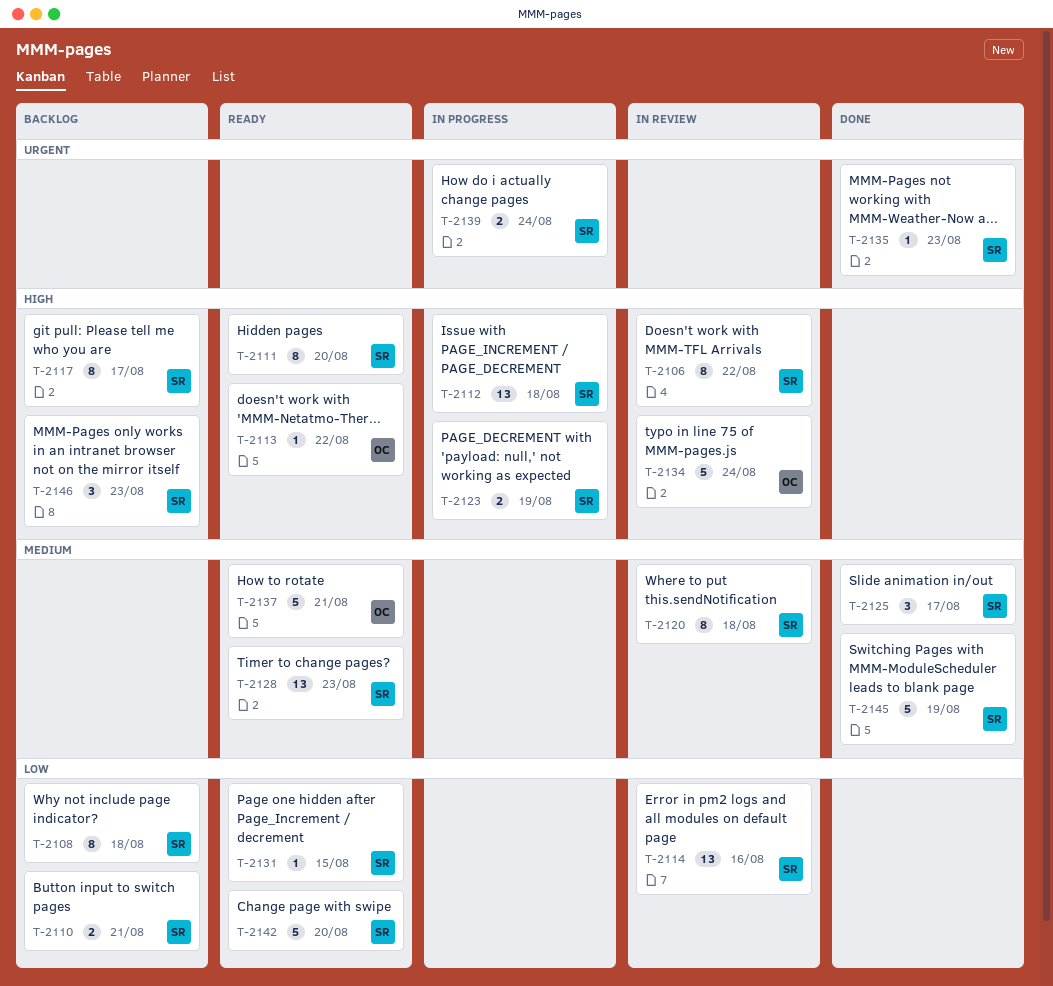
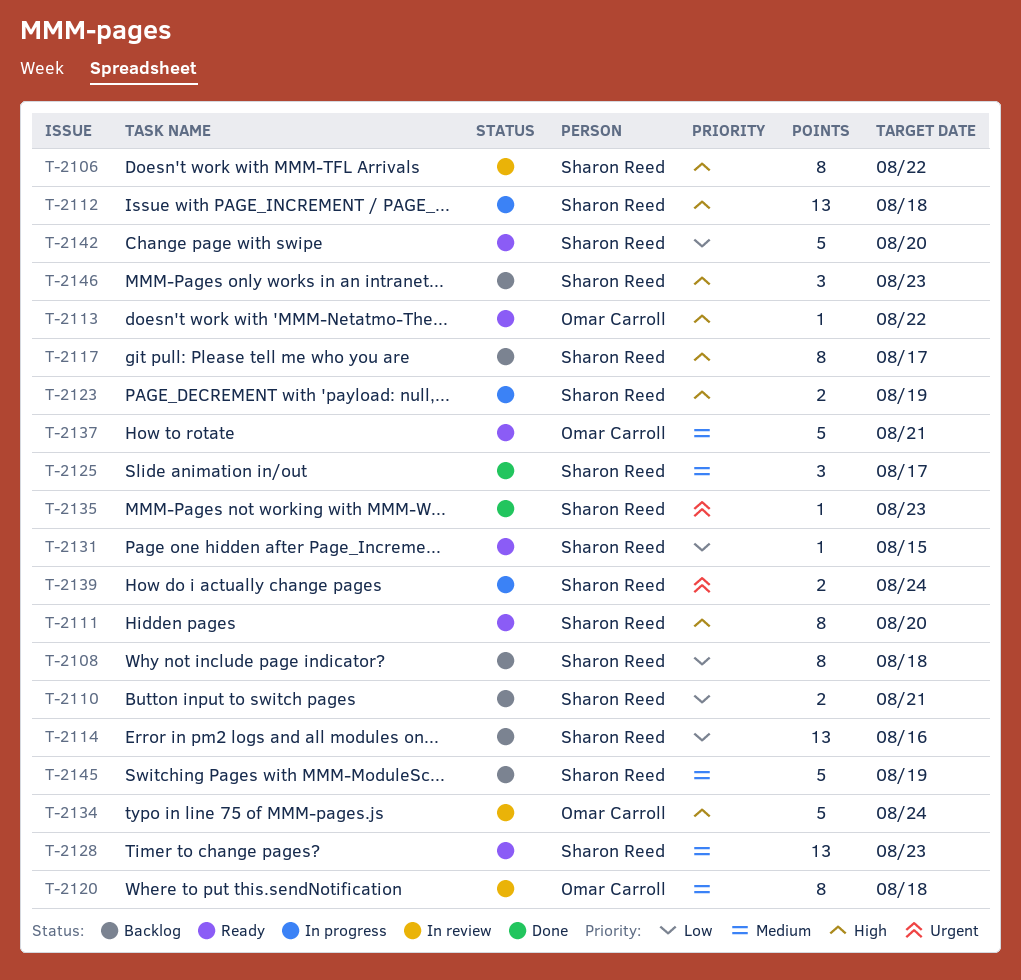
T-2114, status: In review -> Backlog
T-2120, owner: Sharon Reed -> Omar Carroll
T-2145, status: Done -> Backlog

